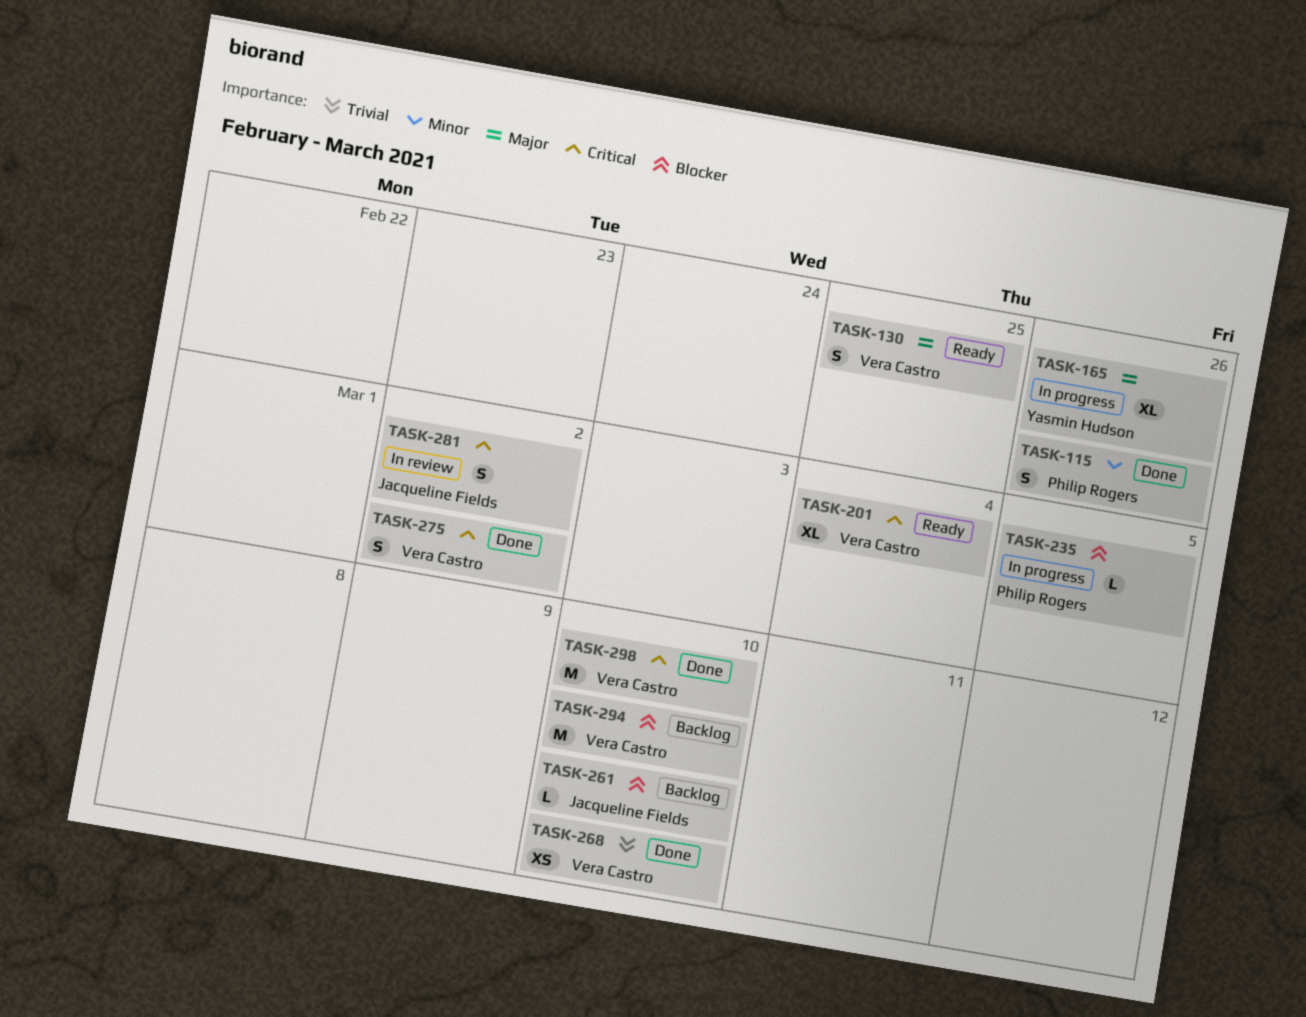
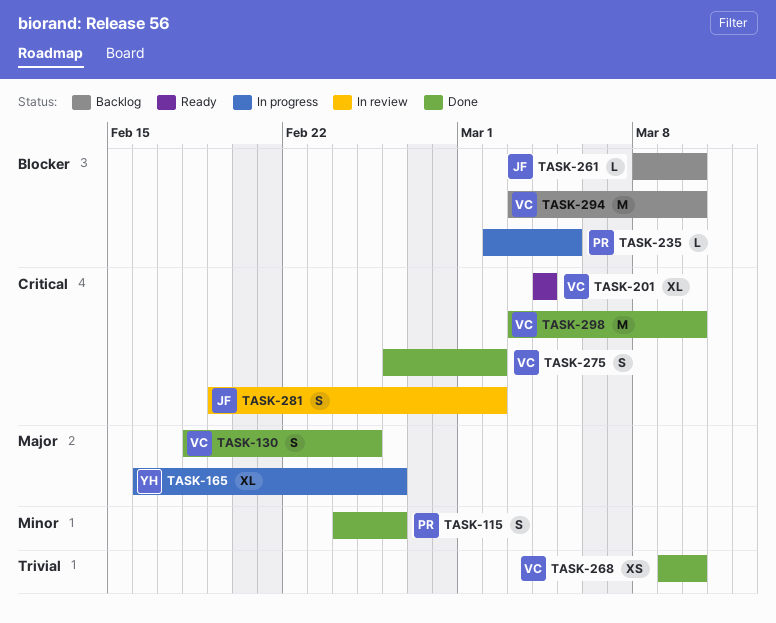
TASK-130, status: Ready -> Done

